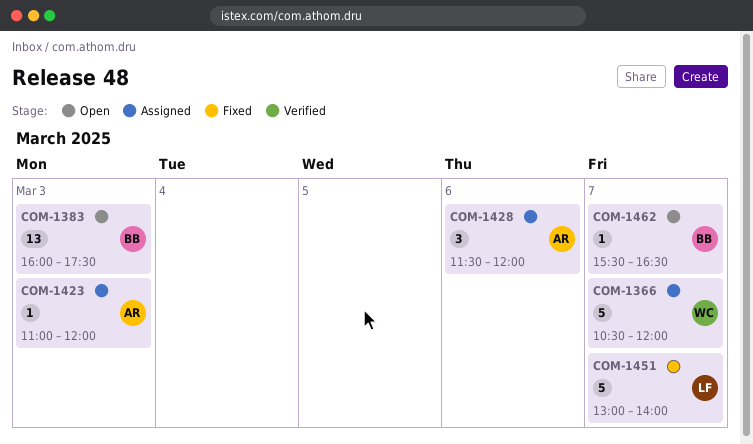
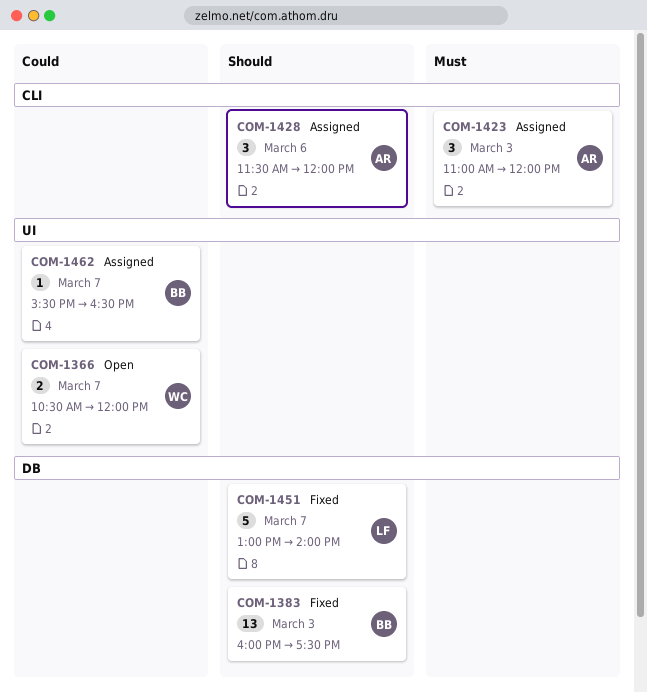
COM-1366, status: Assigned -> Open
COM-1366, estimate: 5 -> 2
COM-1383, status: Open -> Fixed
COM-1423, estimate: 1 -> 3
COM-1462, status: Open -> Assigned

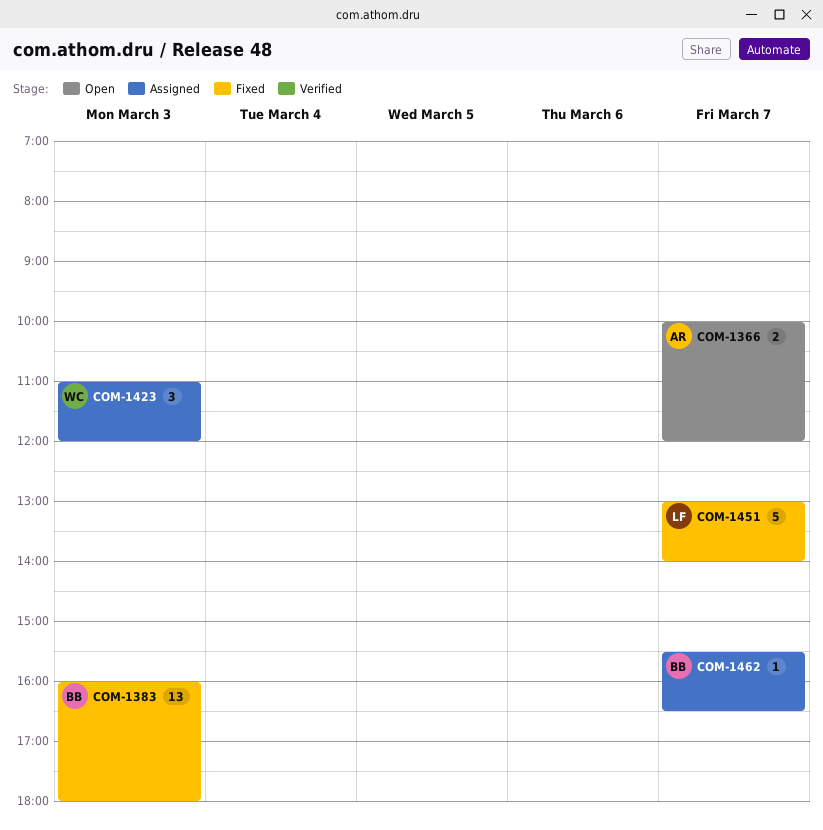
COM-1366, owner: WC -> AR
COM-1366, begins: 10:30 -> 10:00
COM-1383, ends: 17:30 -> 18:00
COM-1423, owner: AR -> WC
COM-1428: present -> none

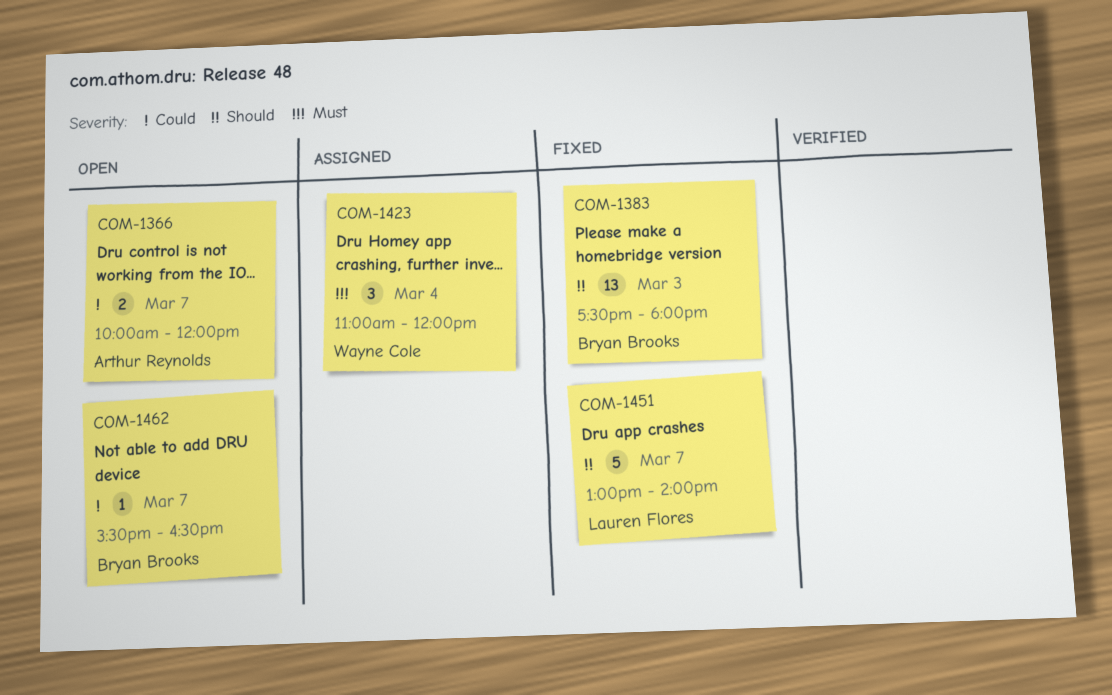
COM-1383, begins: 16:00 -> 17:30
COM-1423, day: Mar 3 -> Mar 4
COM-1462, status: Assigned -> Open

